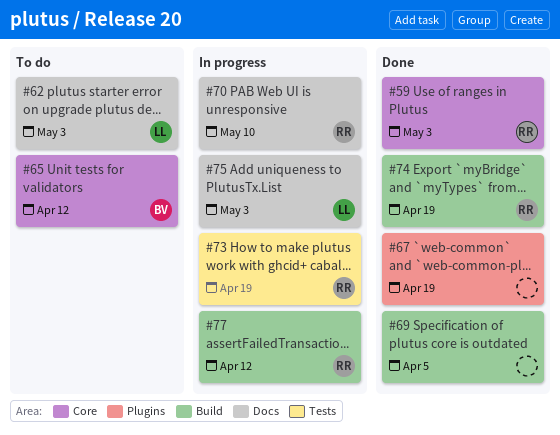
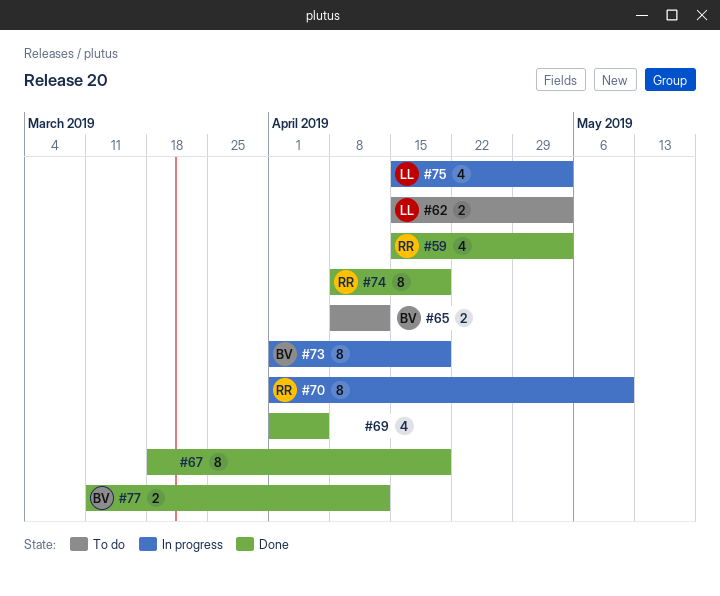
#73, owner: RR -> BV
#77, status: In progress -> Done
#77, owner: RR -> BV

